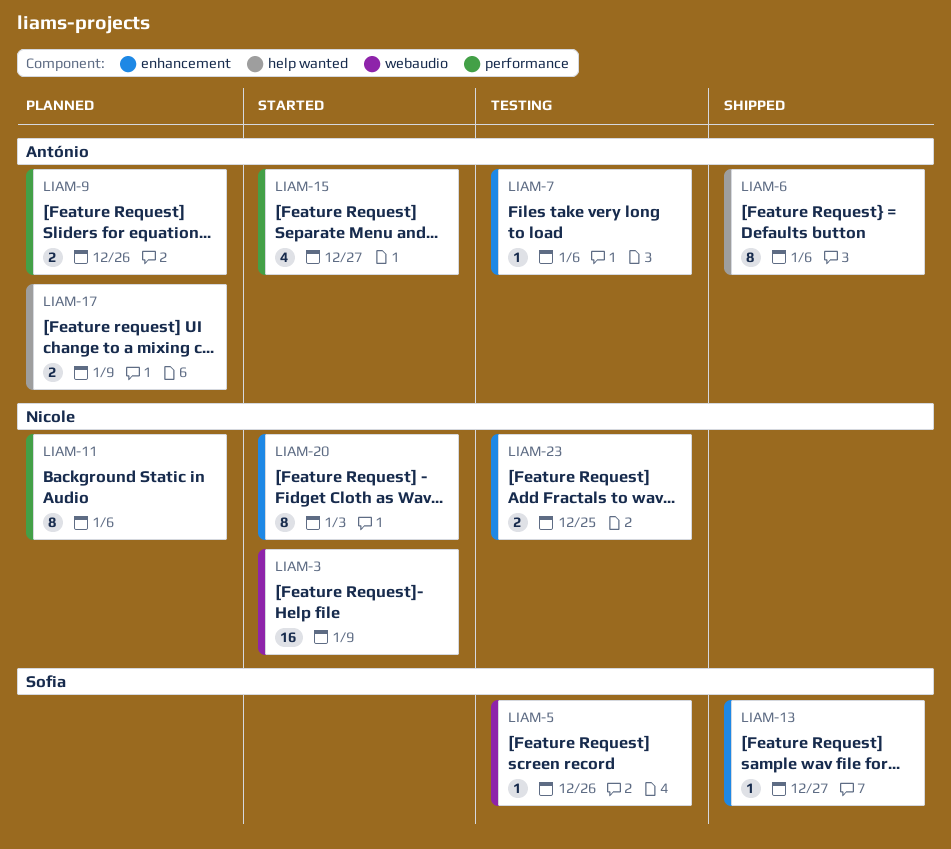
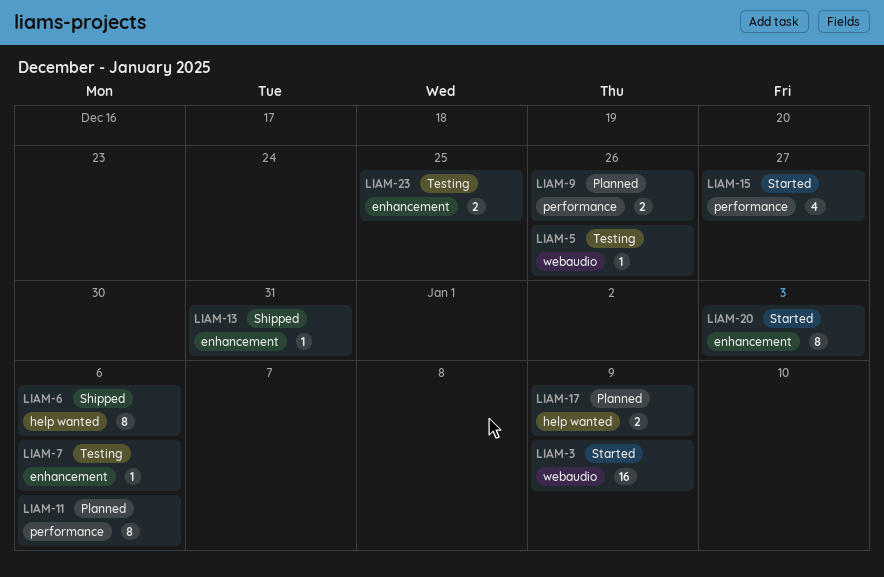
LIAM-13, due: Dec 27 -> Dec 31

